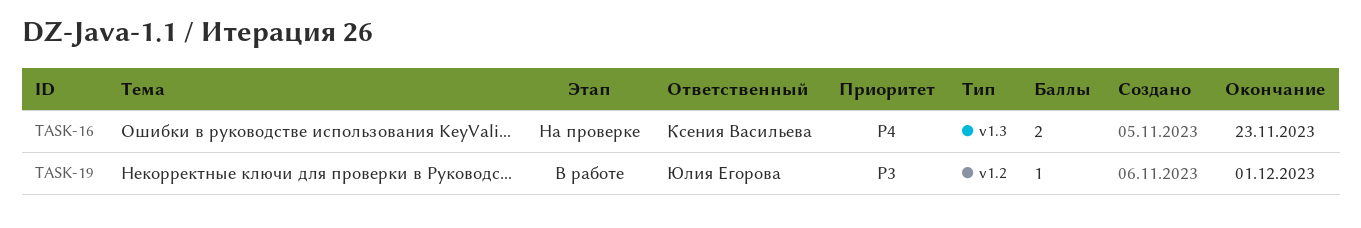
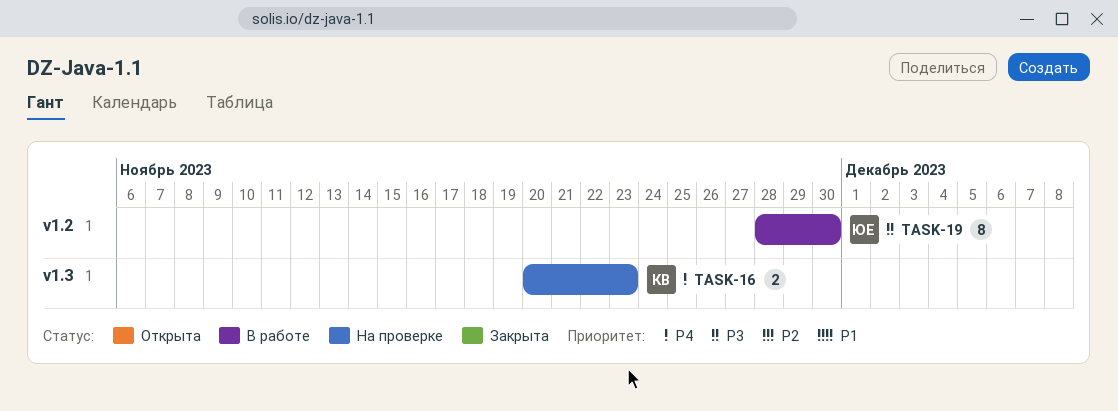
TASK-19, estimate: 1 -> 8
TASK-19, due: Dec 1 -> Nov 30

